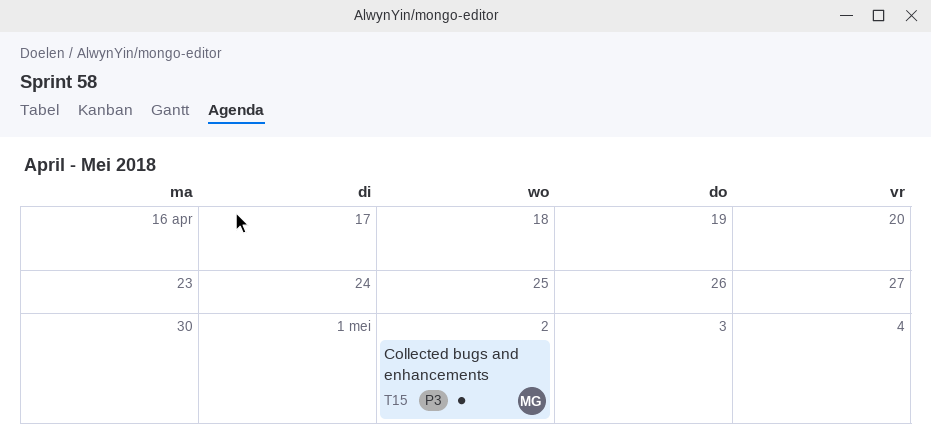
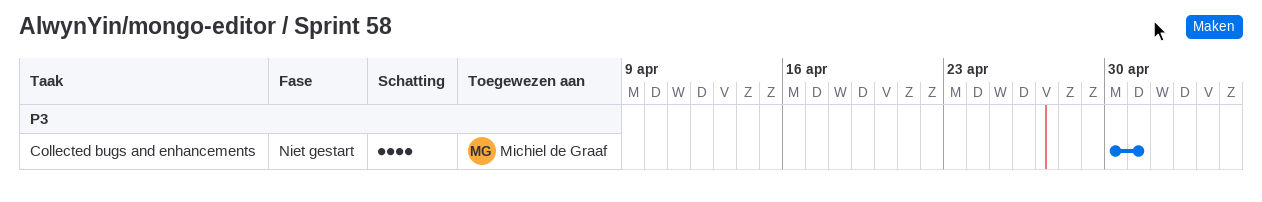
Collected bugs and enhancements, estimate: 1 -> 4
Collected bugs and enhancements, due: May 2 -> May 1

